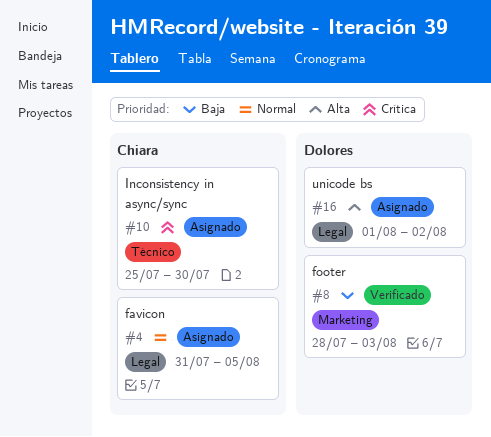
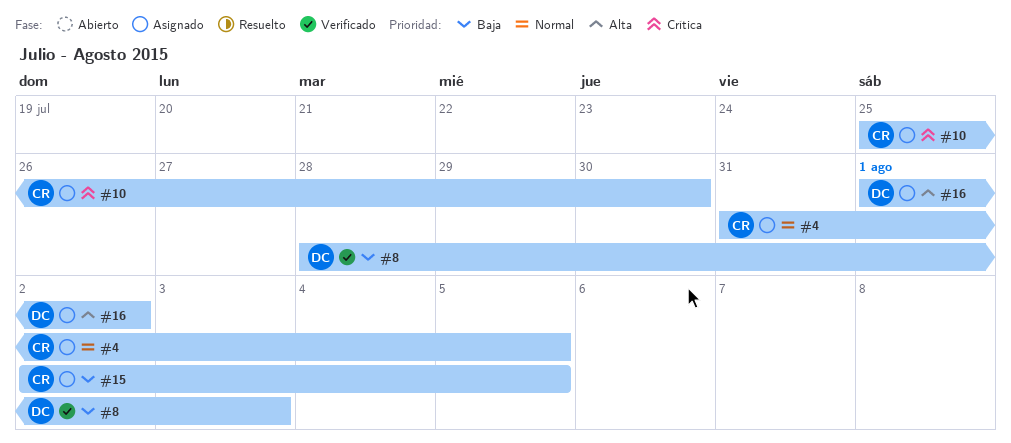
#15: none -> present

